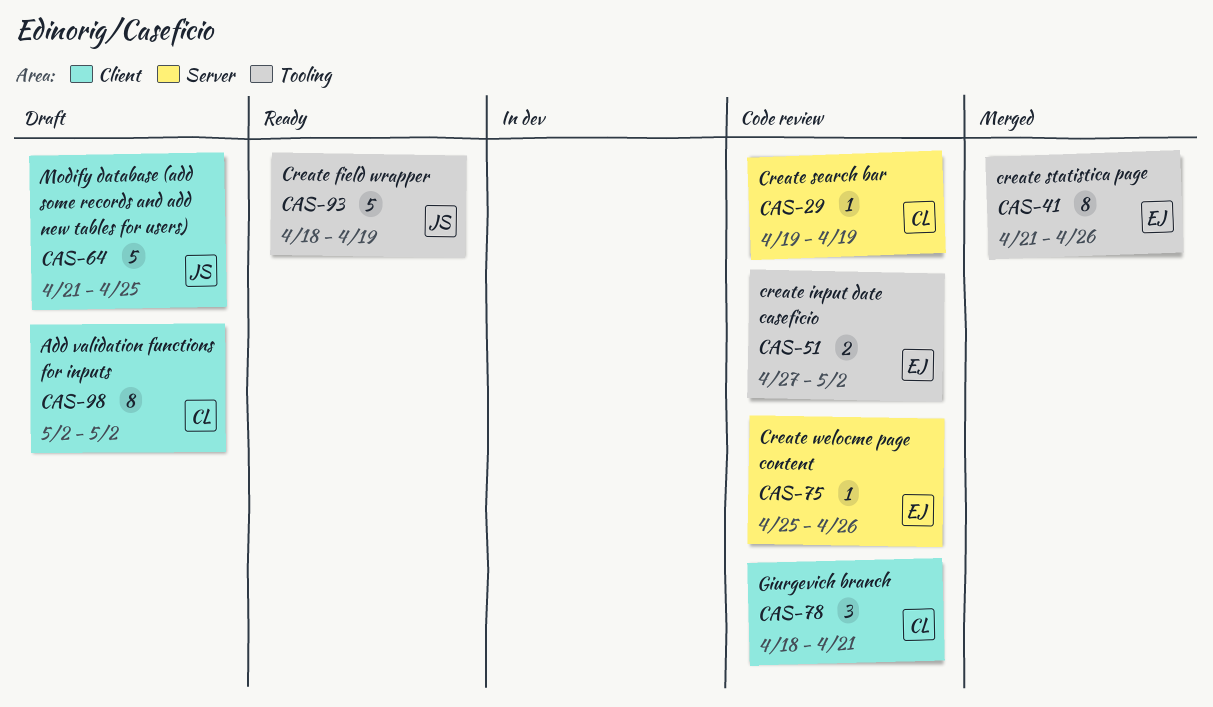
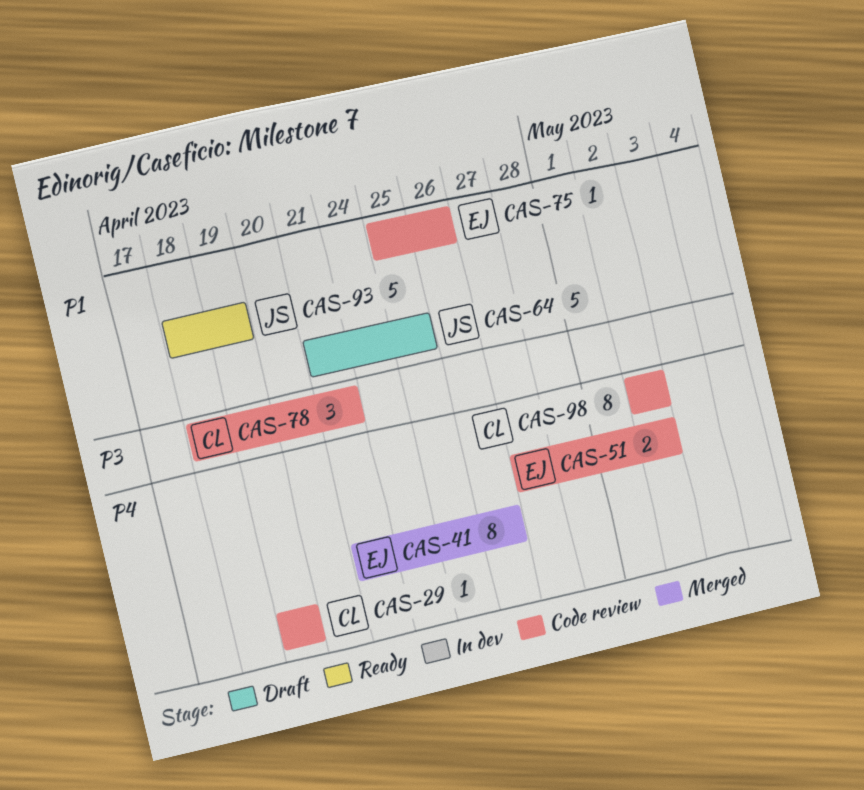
CAS-98, status: Draft -> Code review

